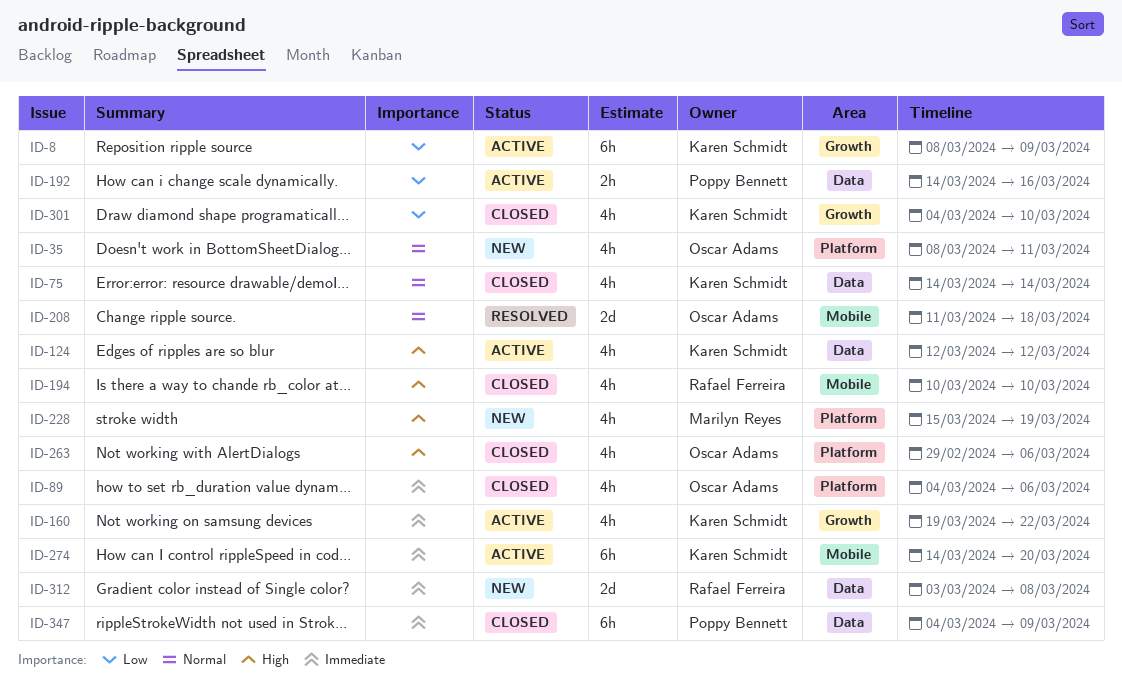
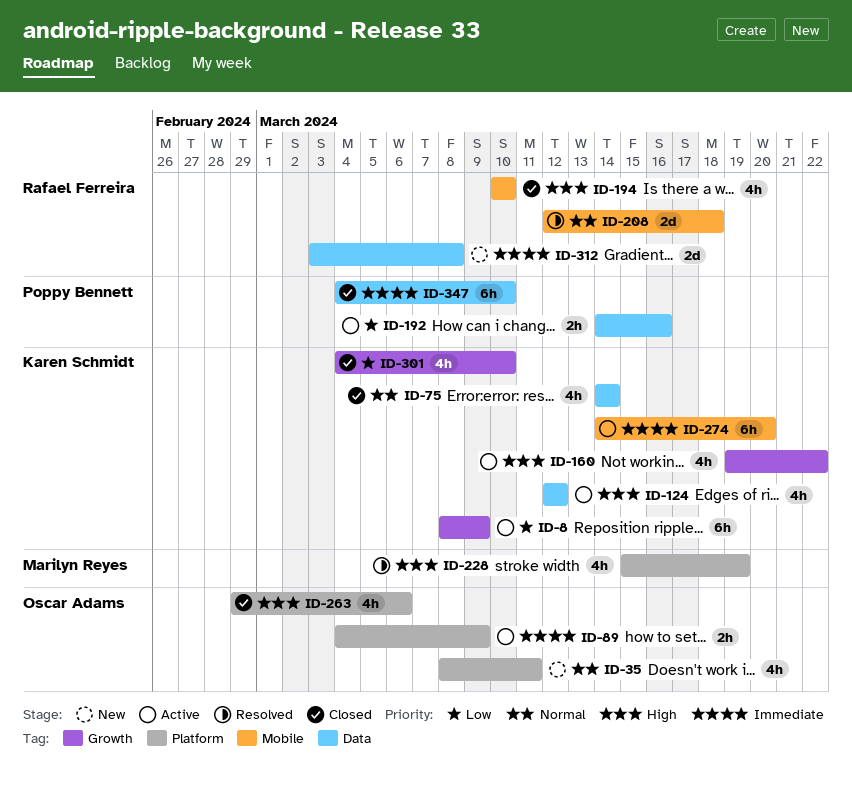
ID-89, status: Closed -> Active
ID-89, estimate: 4h -> 2h
ID-89, due: Mar 6 -> Mar 9
ID-160, priority: Immediate -> High
ID-208, owner: Oscar Adams -> Rafael Ferreira
ID-208, start: Mar 11 -> Mar 12
ID-228, status: New -> Resolved
ID-347, due: Mar 9 -> Mar 10

